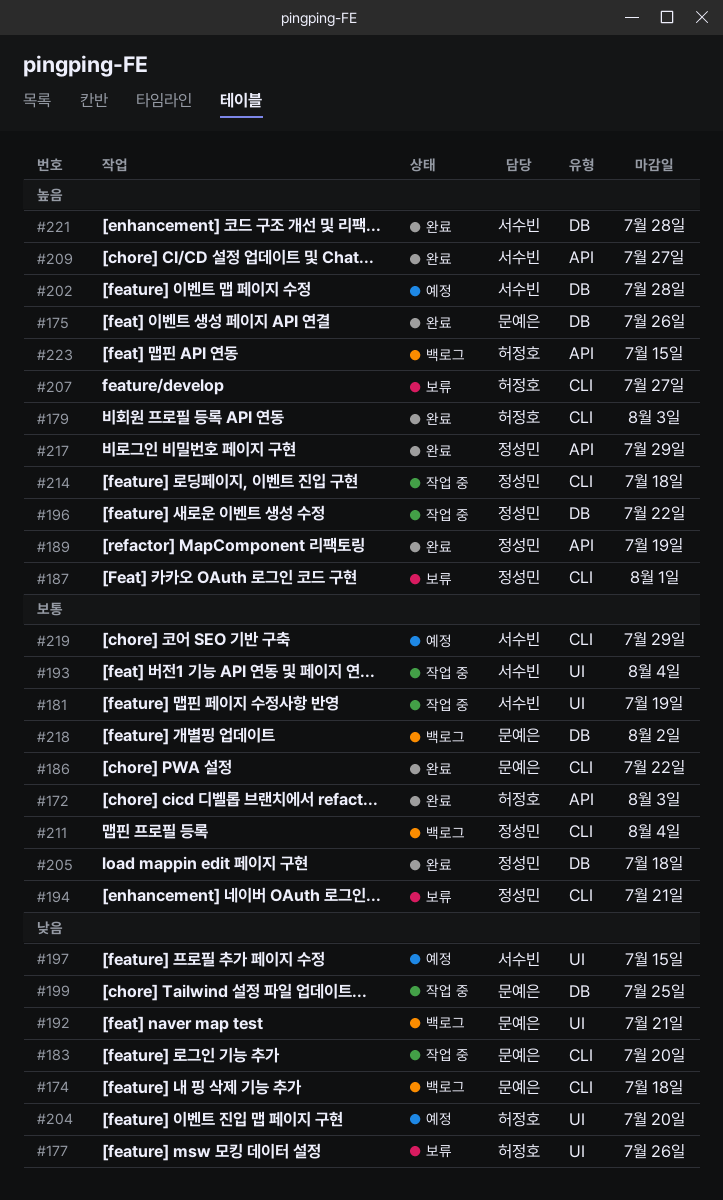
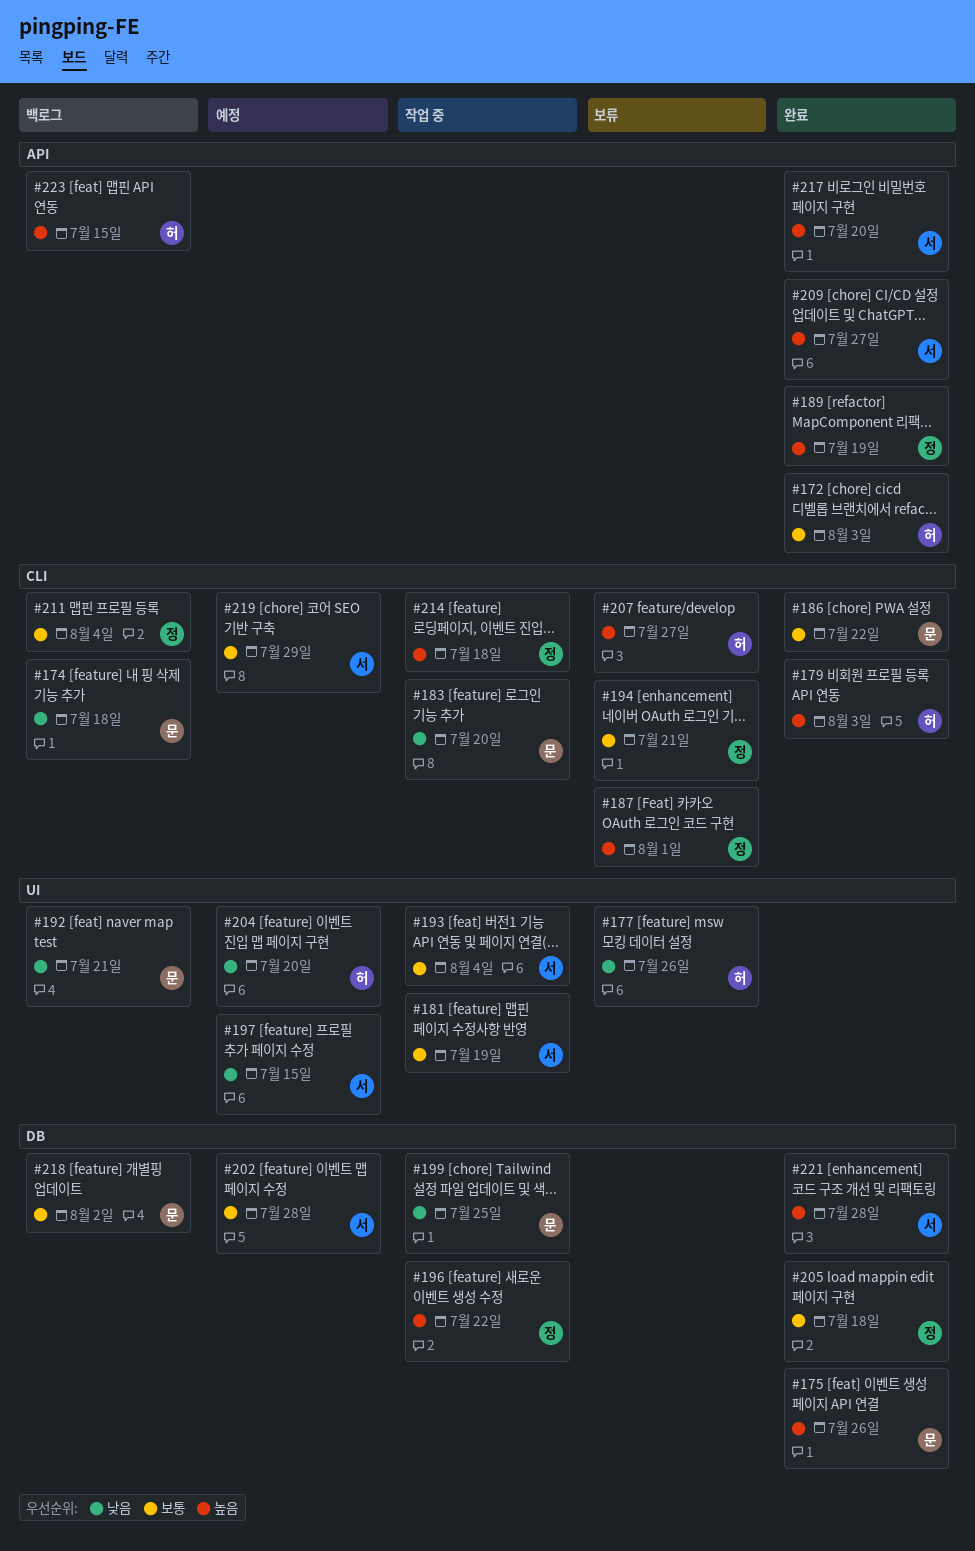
#202, priority: 높음 -> 보통
#217, owner: 정성민 -> 서수빈
#217, due: Jul 29 -> Jul 20

